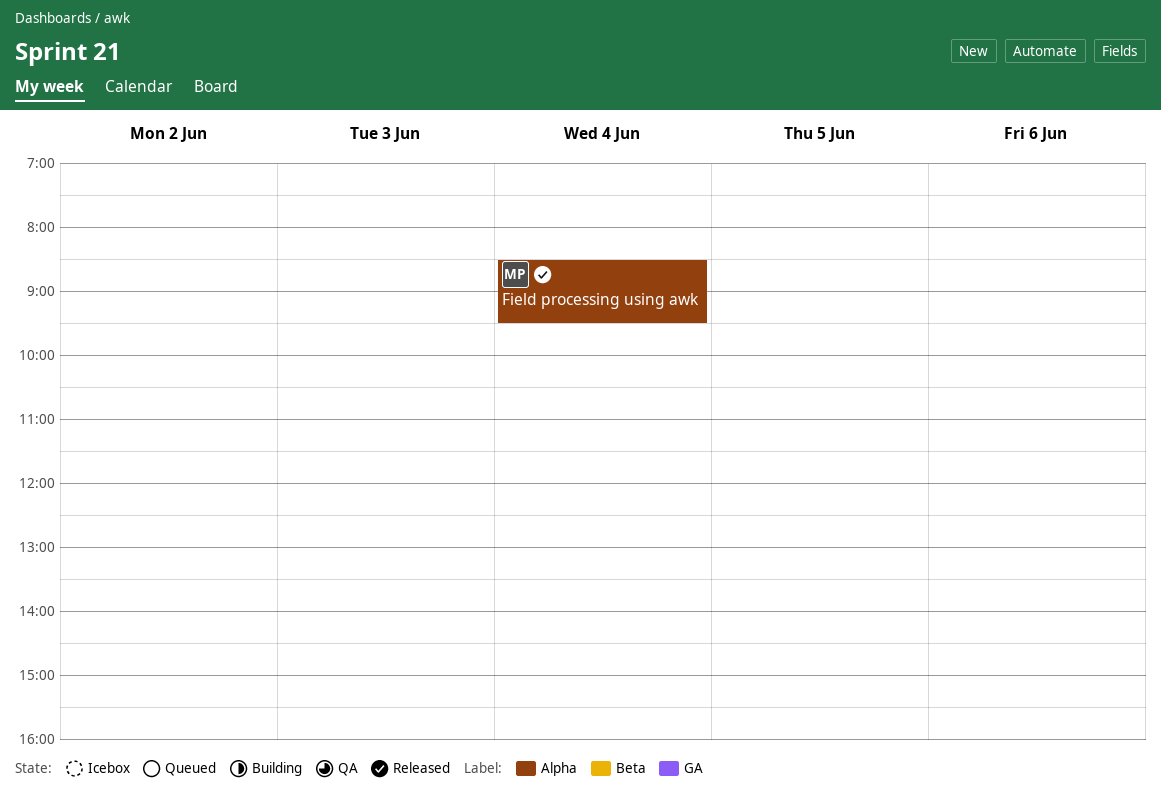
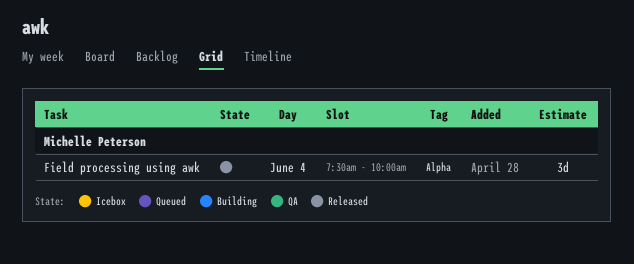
Field processing using awk, begins: 08:30 -> 07:30
Field processing using awk, ends: 09:30 -> 10:00

